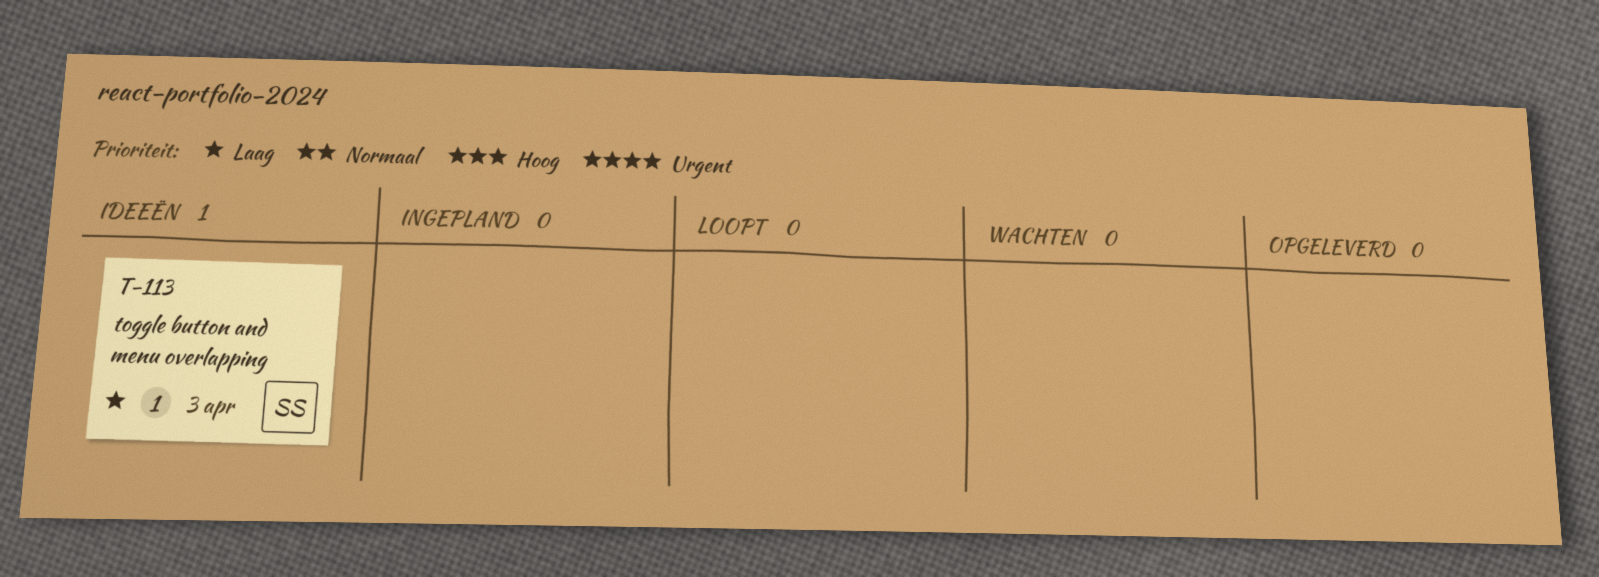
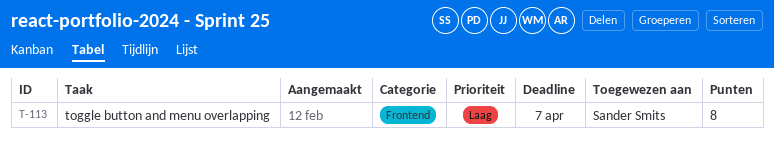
T-113, estimate: 1 -> 8
T-113, due: Apr 3 -> Apr 7

